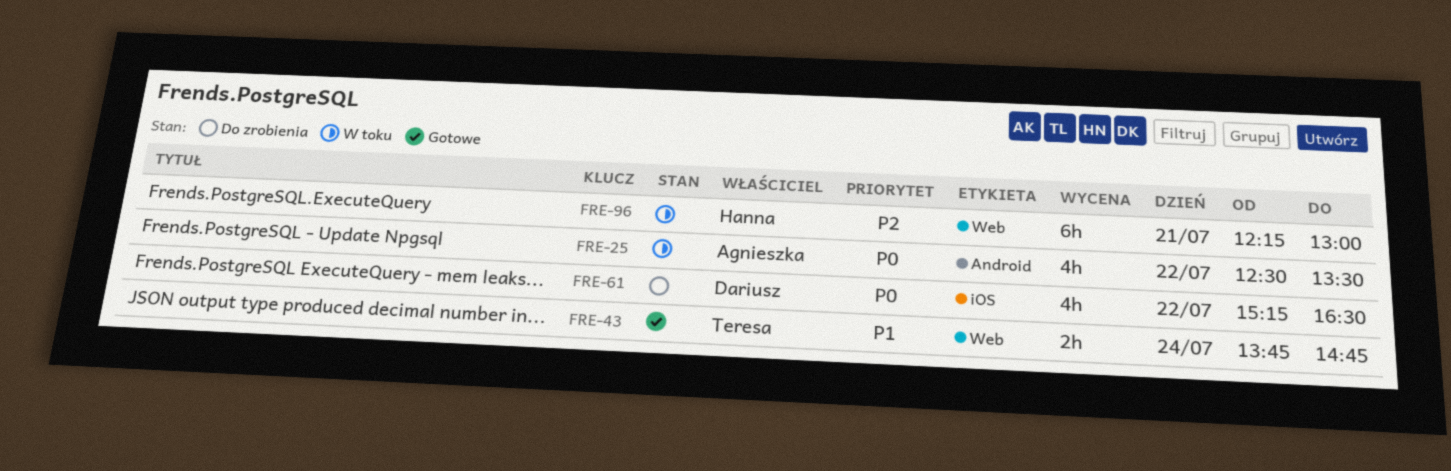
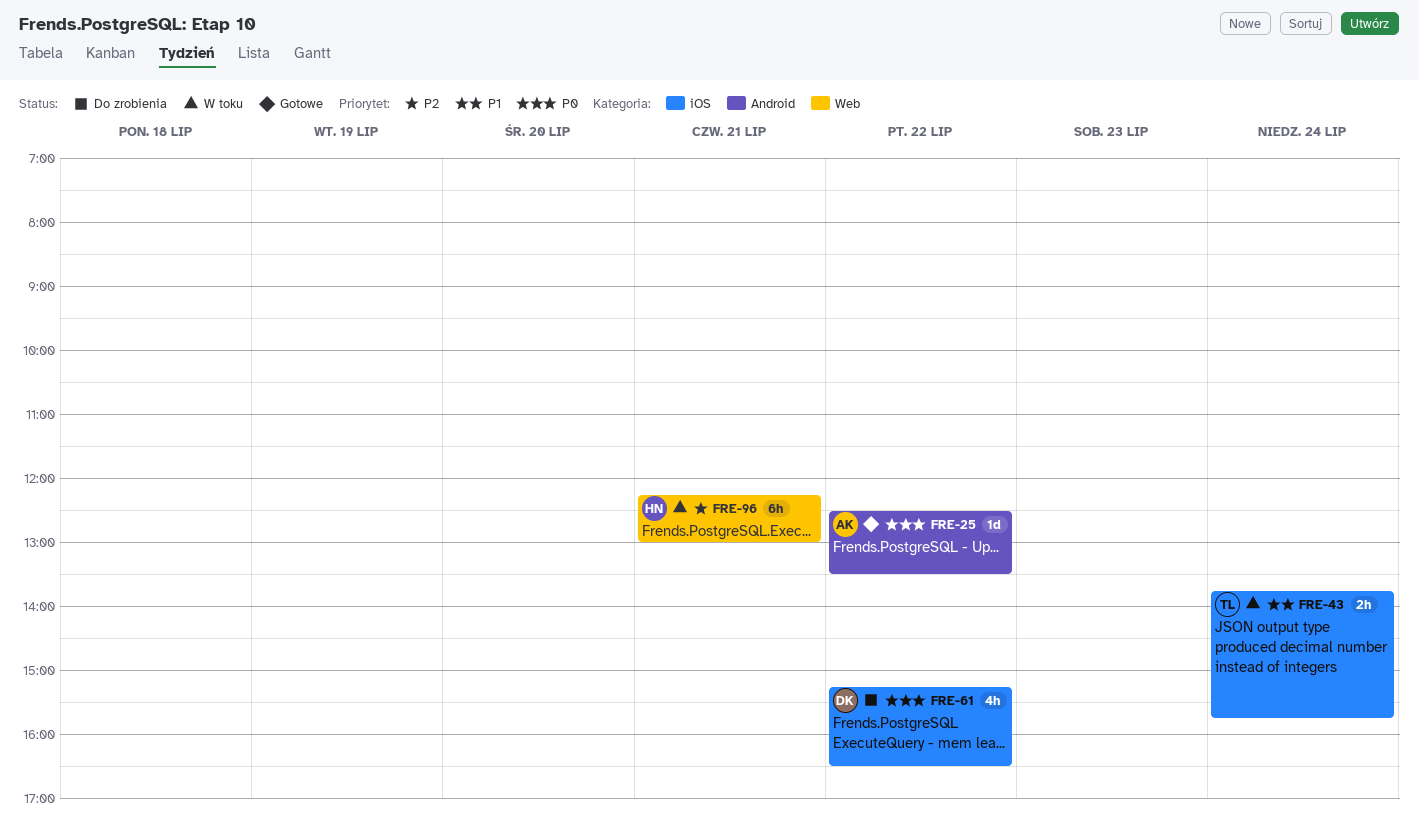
FRE-25, status: W toku -> Gotowe
FRE-25, estimate: 4h -> 1d
FRE-43, status: Gotowe -> W toku
FRE-43, label: Web -> iOS
FRE-43, ends: 14:45 -> 15:45

